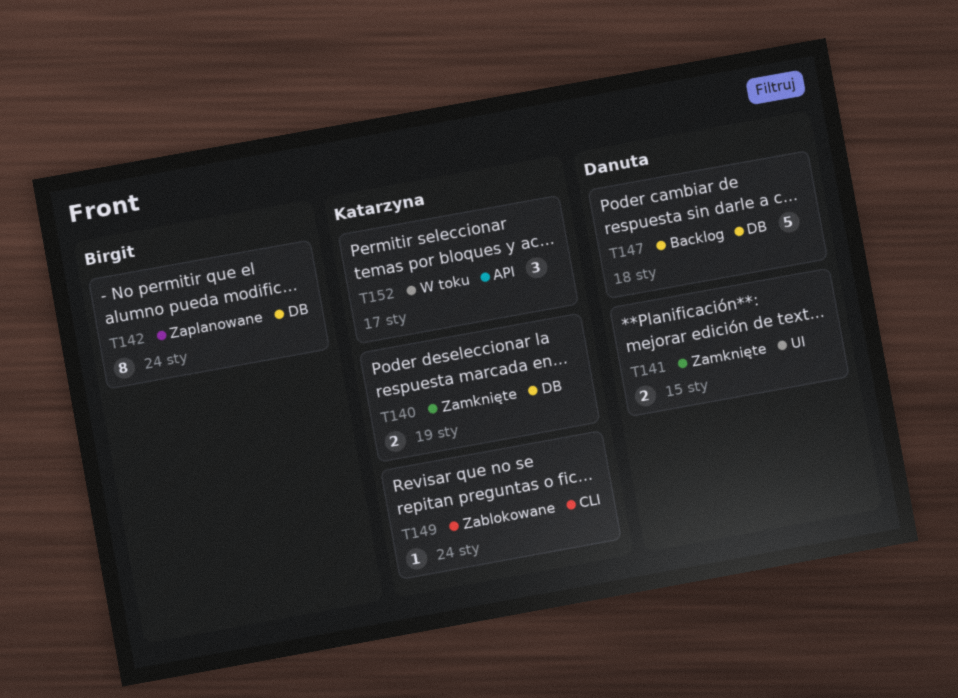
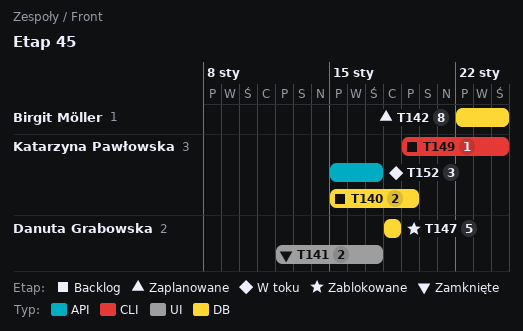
T140, status: Zamknięte -> Backlog
T141, due: Jan 15 -> Jan 17
T147, status: Backlog -> Zablokowane
T149, status: Zablokowane -> Backlog

